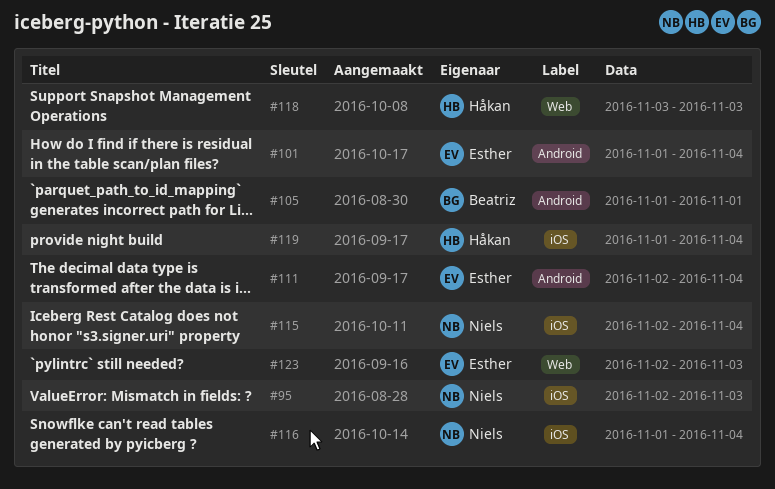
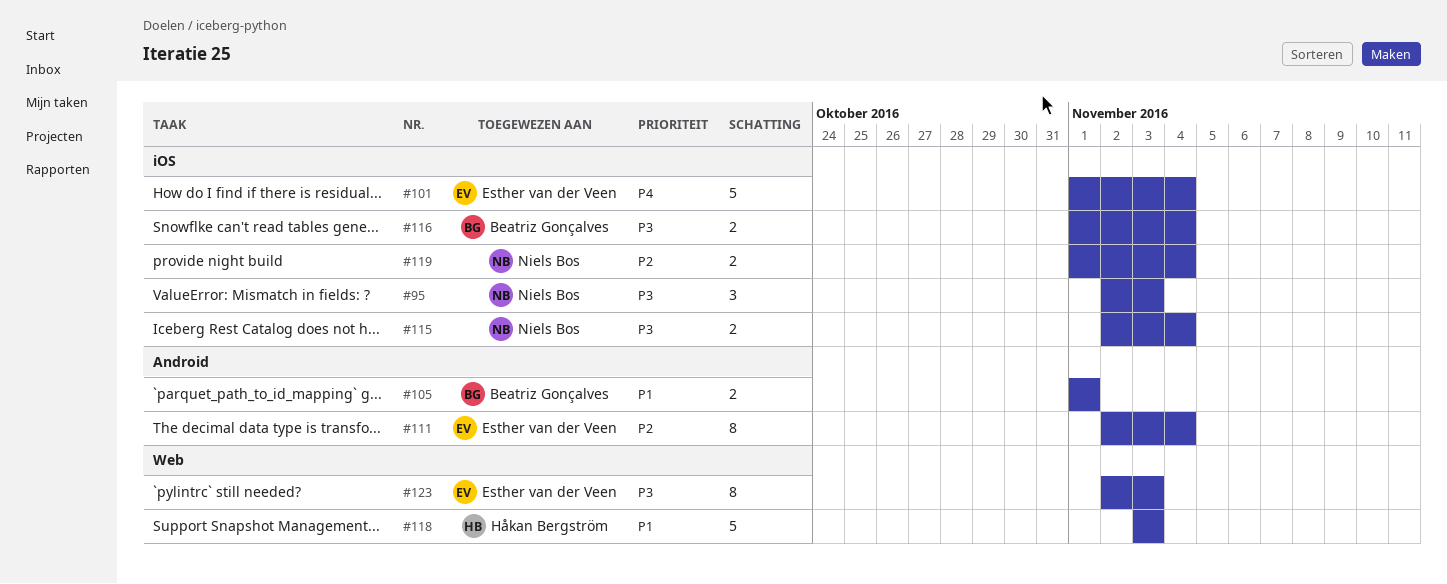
#101, label: Android -> iOS
#116, owner: Niels Bos -> Beatriz Gonçalves
#119, owner: Håkan Bergström -> Niels Bos

